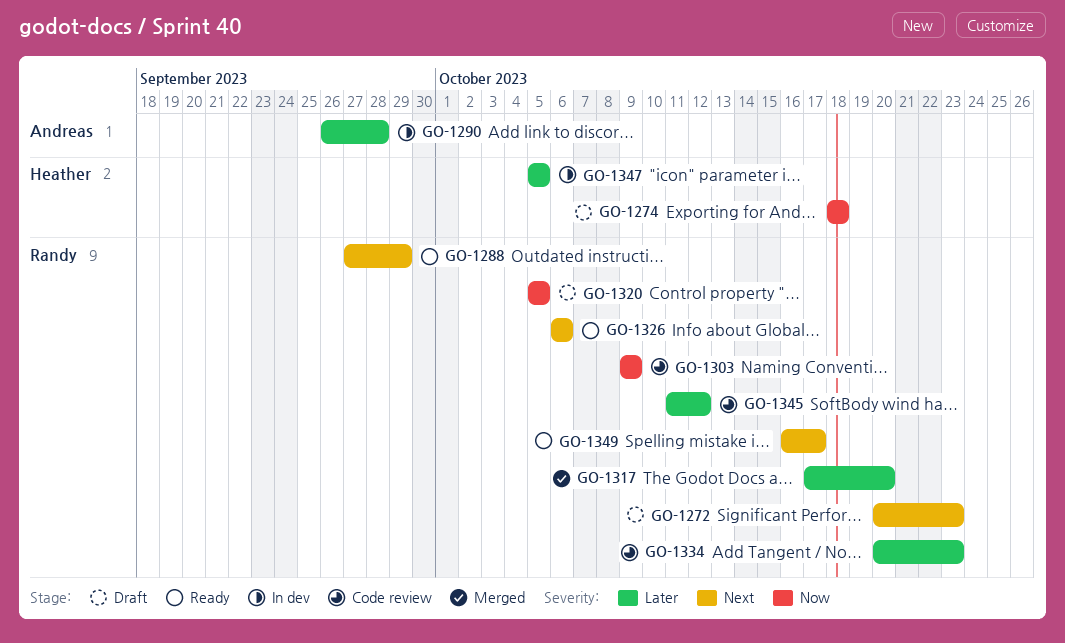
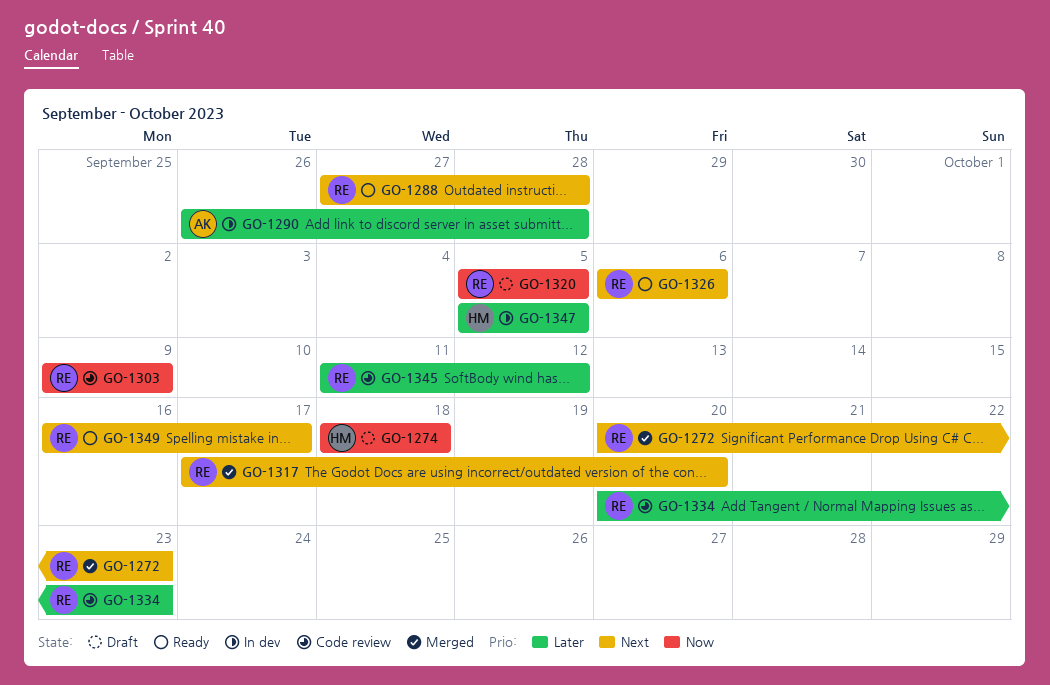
GO-1272, status: Draft -> Merged
GO-1288, due: Sep 29 -> Sep 28
GO-1317, priority: Later -> Next

